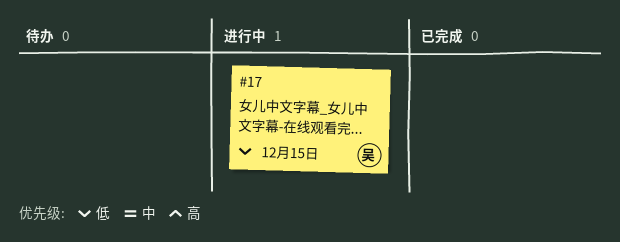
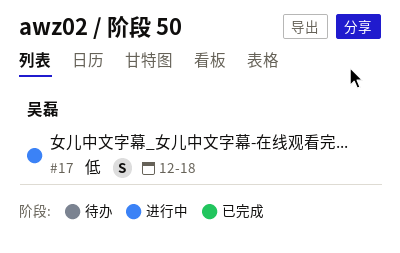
#17, due: Dec 15 -> Dec 18

